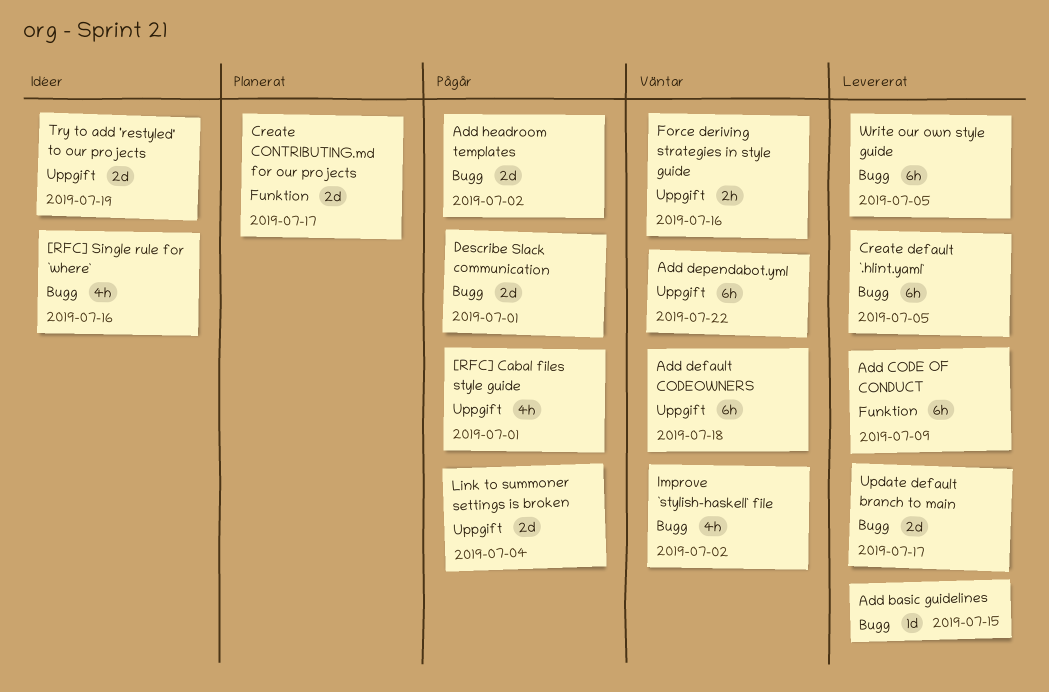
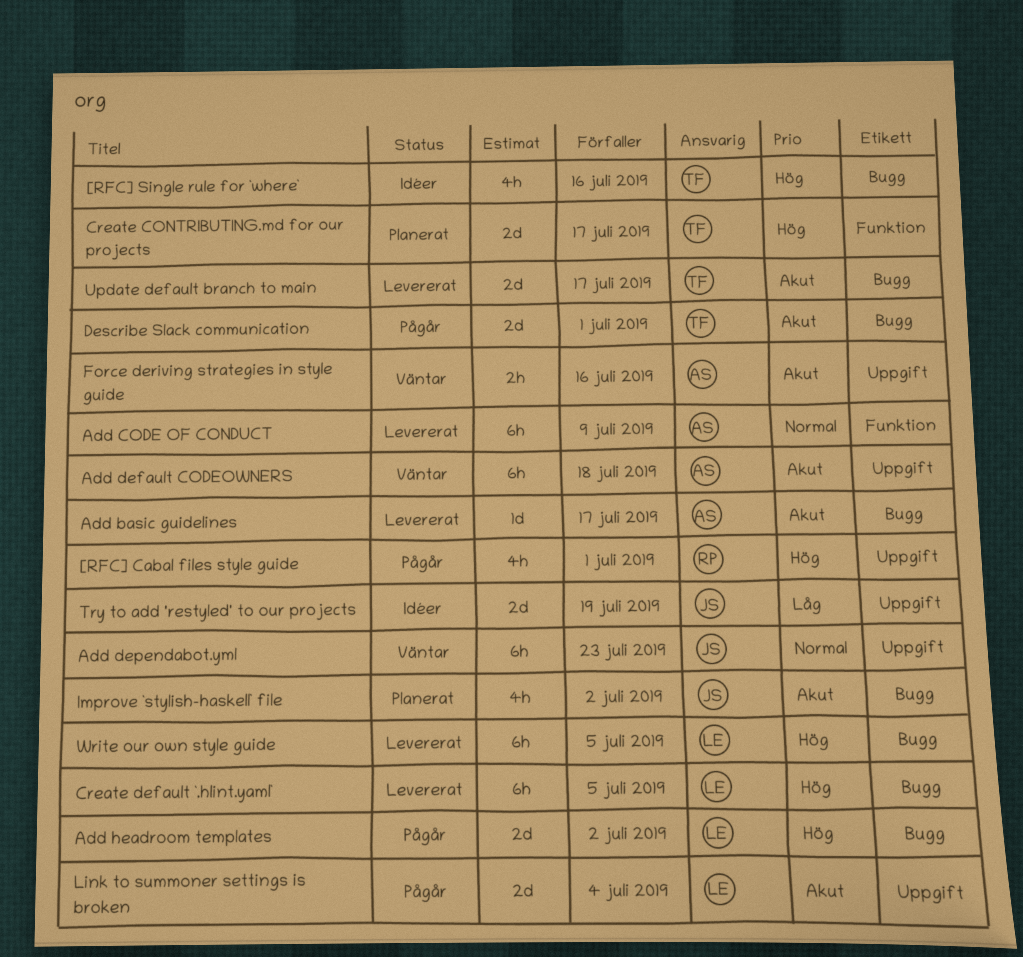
Add basic guidelines, due: Jul 15 -> Jul 17
Add dependabot.yml, due: Jul 22 -> Jul 23
Improve `stylish-haskell` file, status: Väntar -> Planerat

